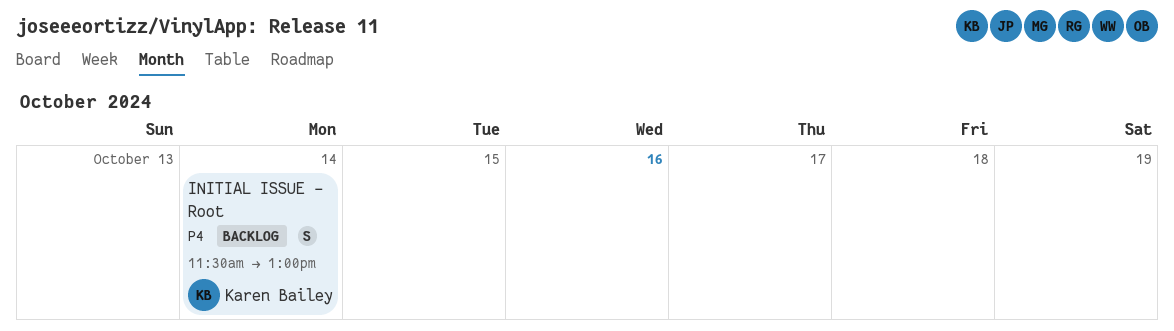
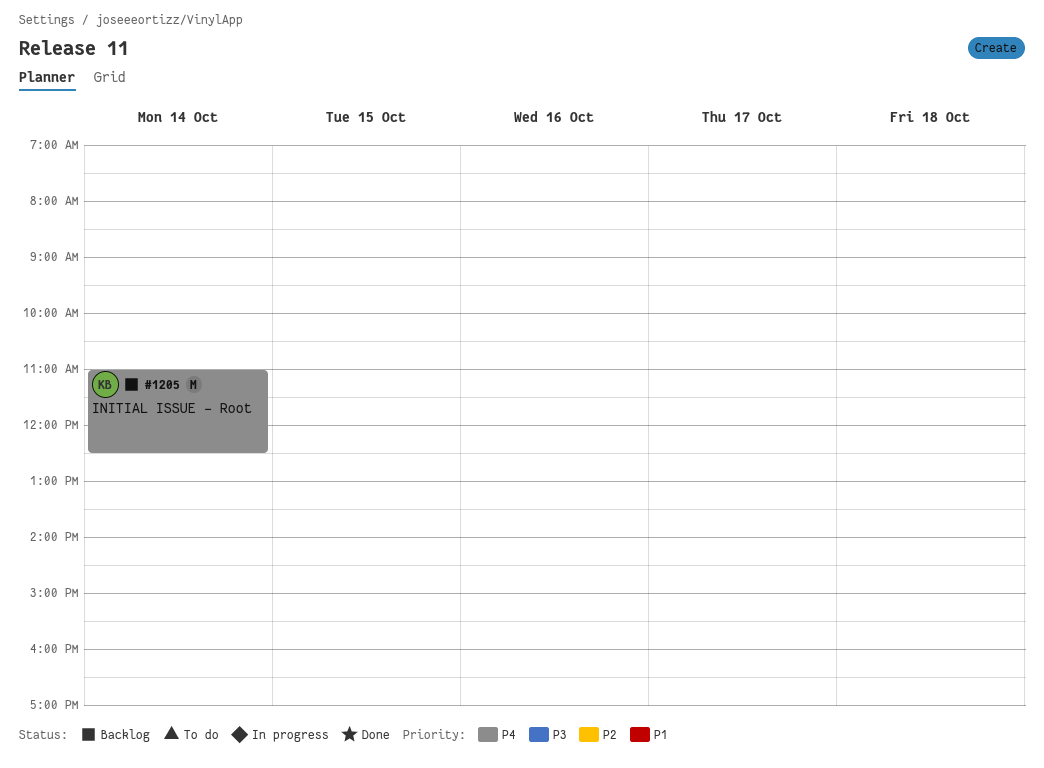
INITIAL ISSUE - Root, estimate: S -> M
INITIAL ISSUE - Root, begins: 11:30 -> 11:00
INITIAL ISSUE - Root, ends: 13:00 -> 12:30

